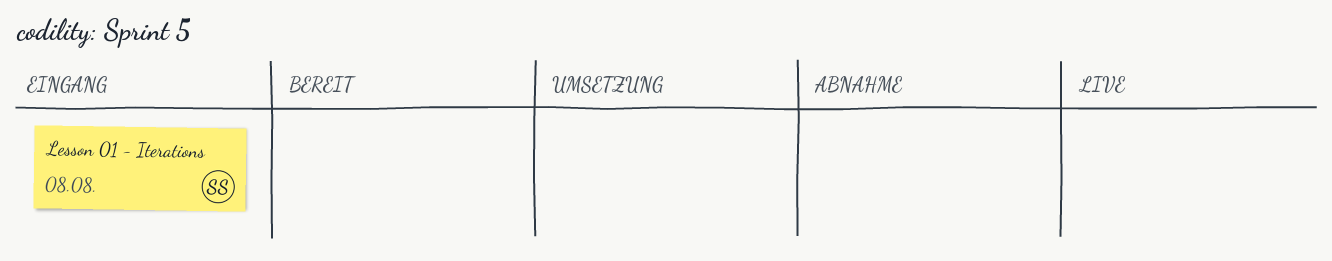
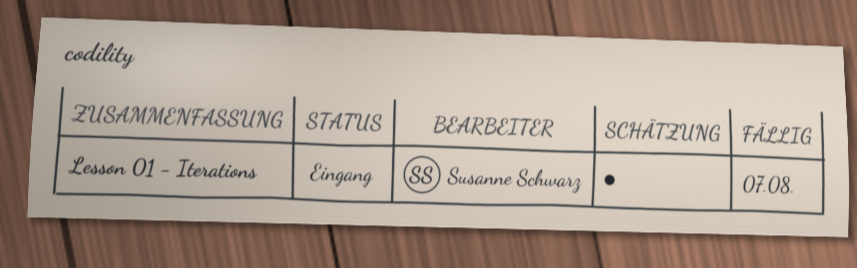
Lesson 01 - Iterations, due: Aug 8 -> Aug 7

